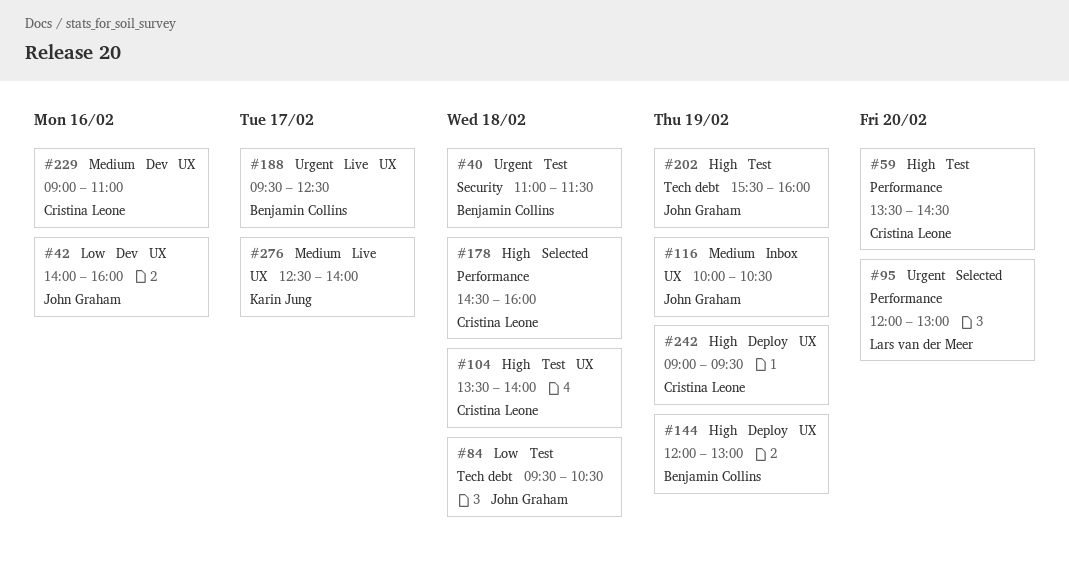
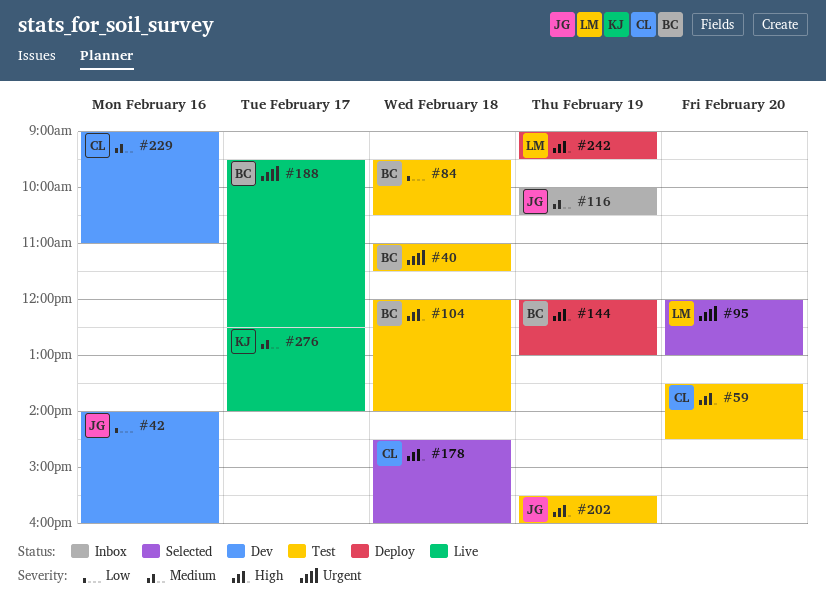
#84, owner: John Graham -> Benjamin Collins
#104, owner: Cristina Leone -> Benjamin Collins
#104, begins: 13:30 -> 12:00
#242, owner: Cristina Leone -> Lars van der Meer

